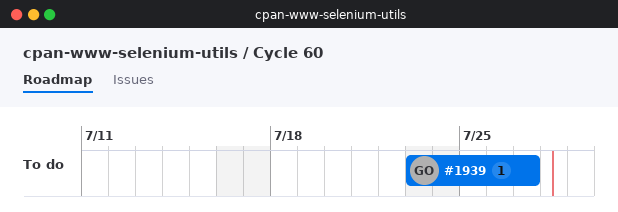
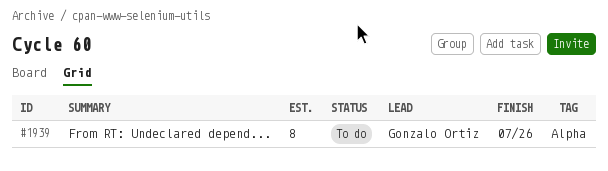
#1939, estimate: 1 -> 8
#1939, due: Jul 27 -> Jul 26

